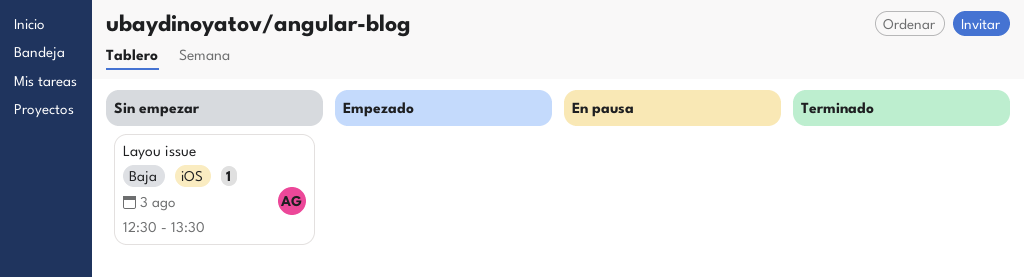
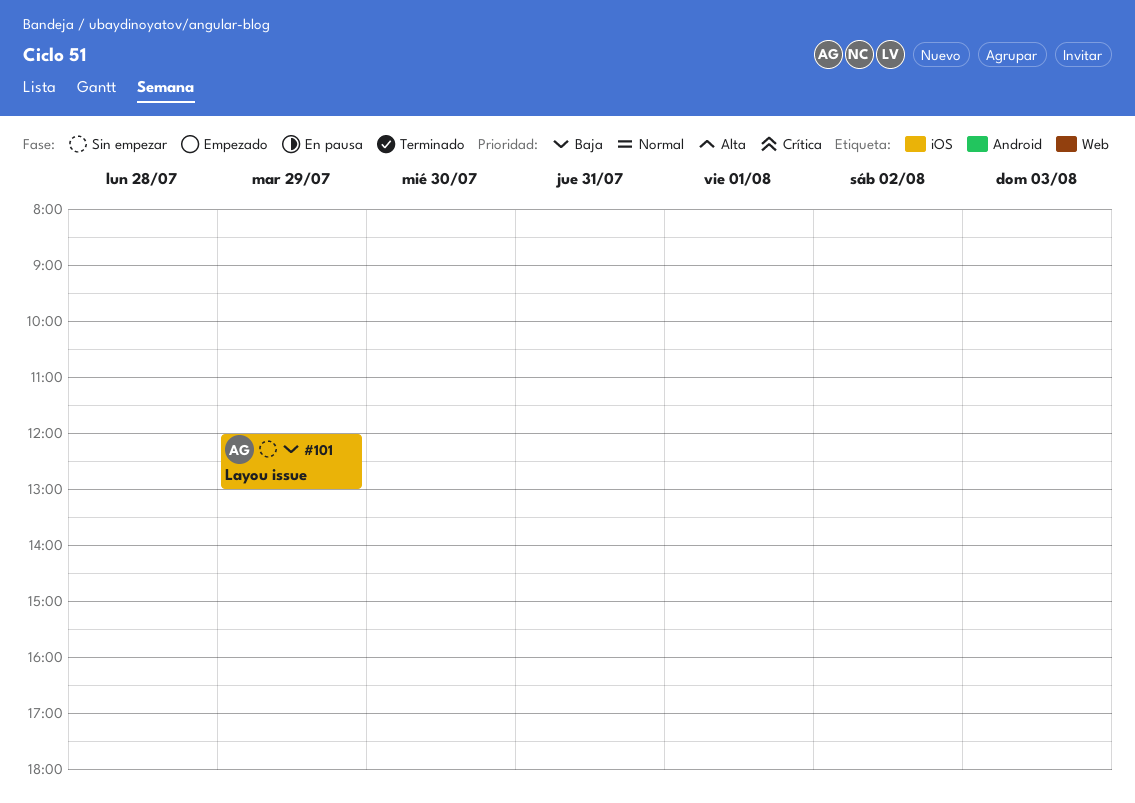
Layou issue, day: Aug 3 -> Jul 29
Layou issue, begins: 12:30 -> 12:00
Layou issue, ends: 13:30 -> 13:00

